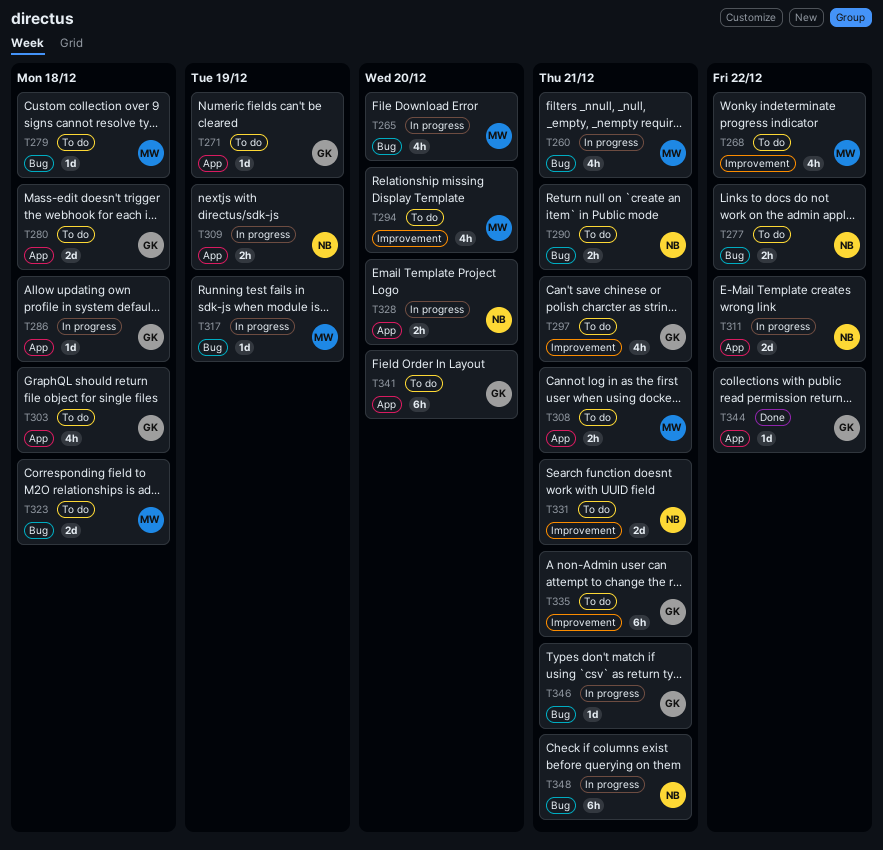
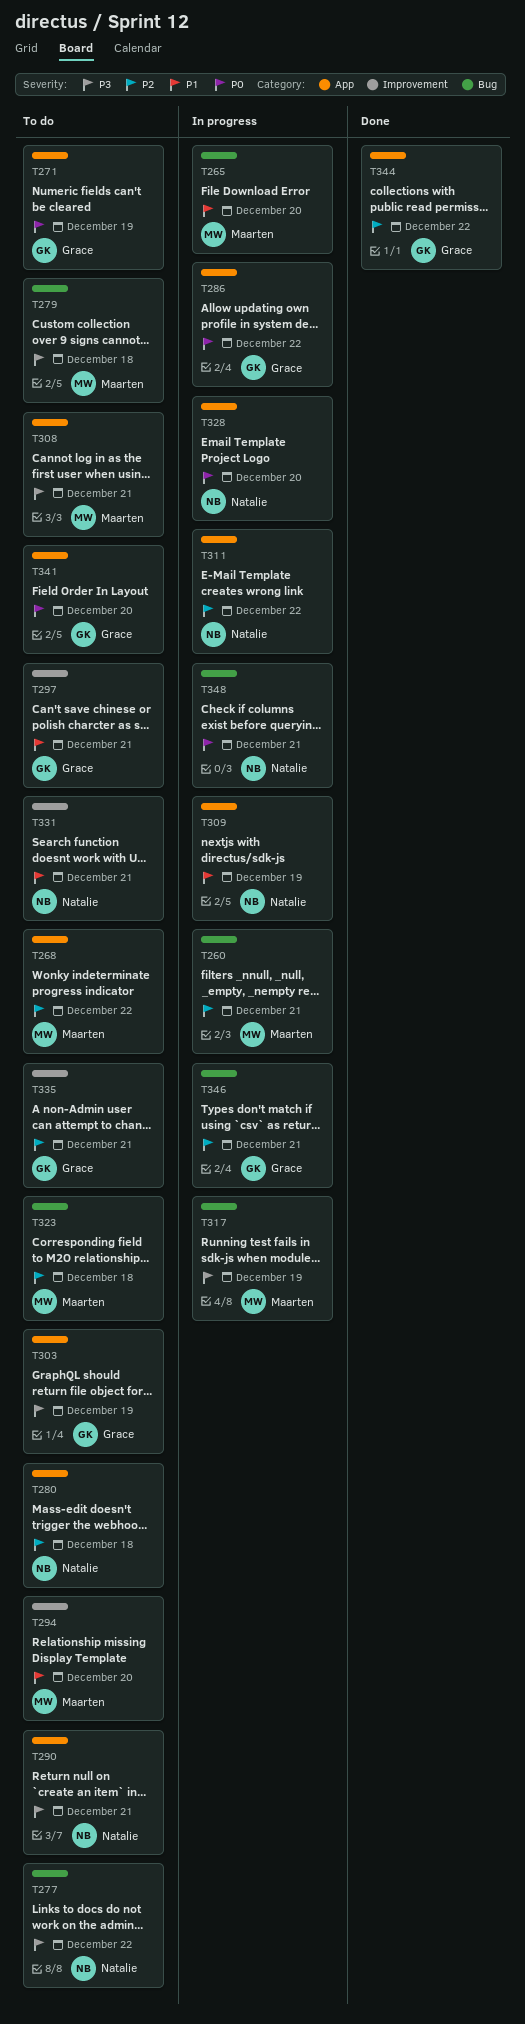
T268, label: Improvement -> App
T280, owner: Grace -> Natalie
T286, due: Dec 18 -> Dec 22
T290, label: Bug -> App
T303, due: Dec 18 -> Dec 19

